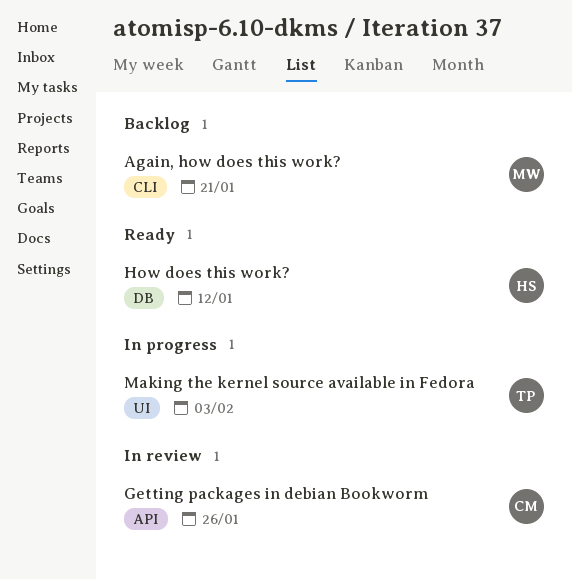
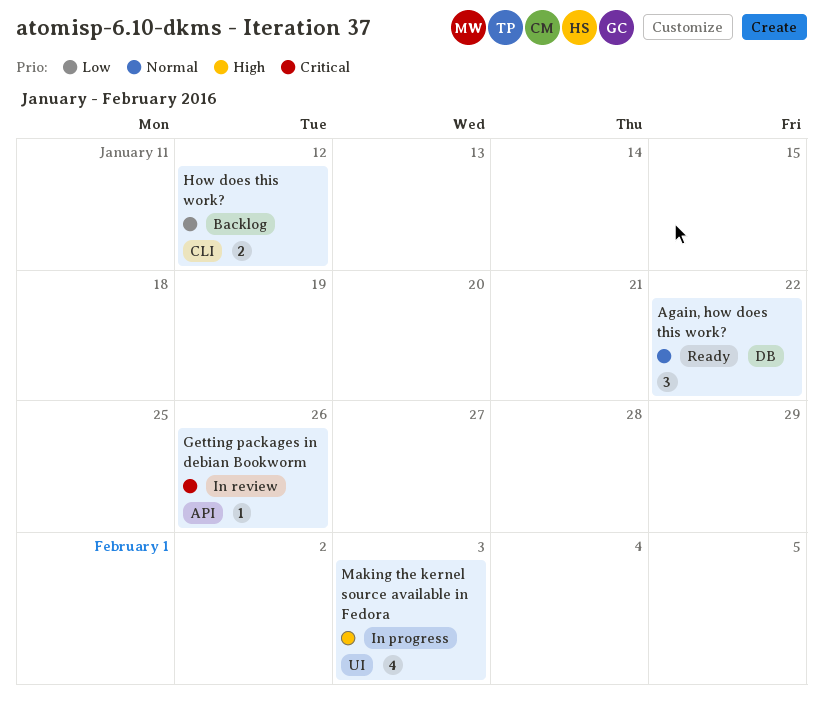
Again, how does this work?, status: Backlog -> Ready
Again, how does this work?, label: CLI -> DB
Again, how does this work?, due: Jan 21 -> Jan 22
How does this work?, status: Ready -> Backlog
How does this work?, label: DB -> CLI

